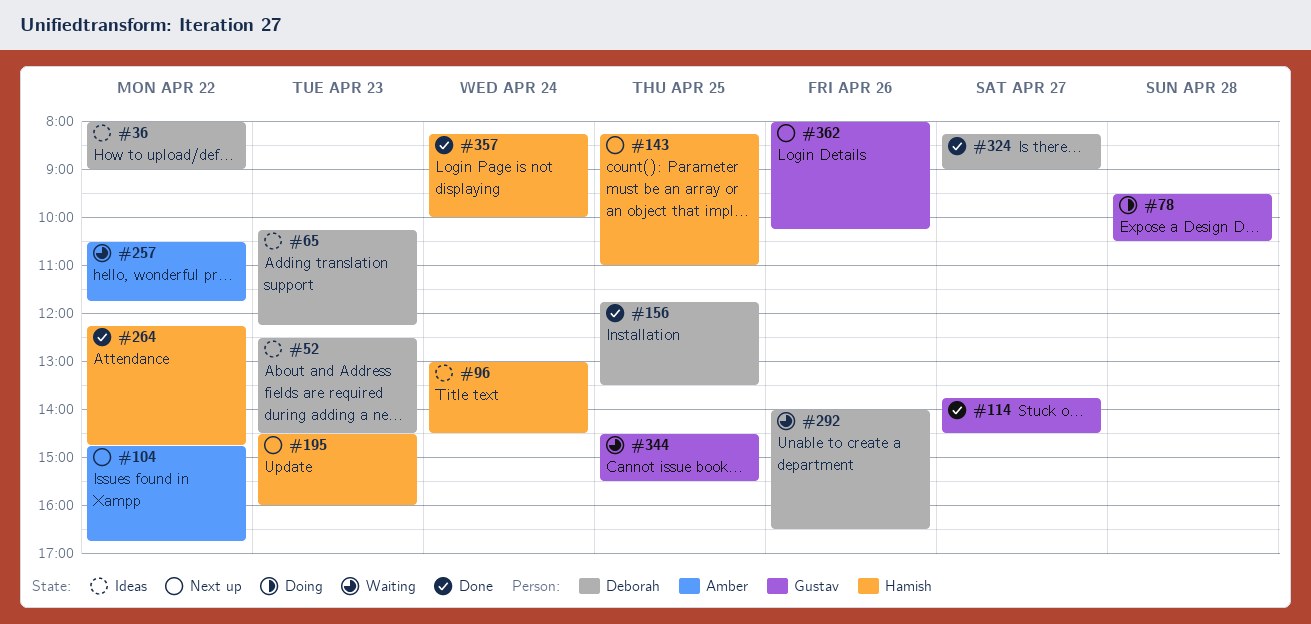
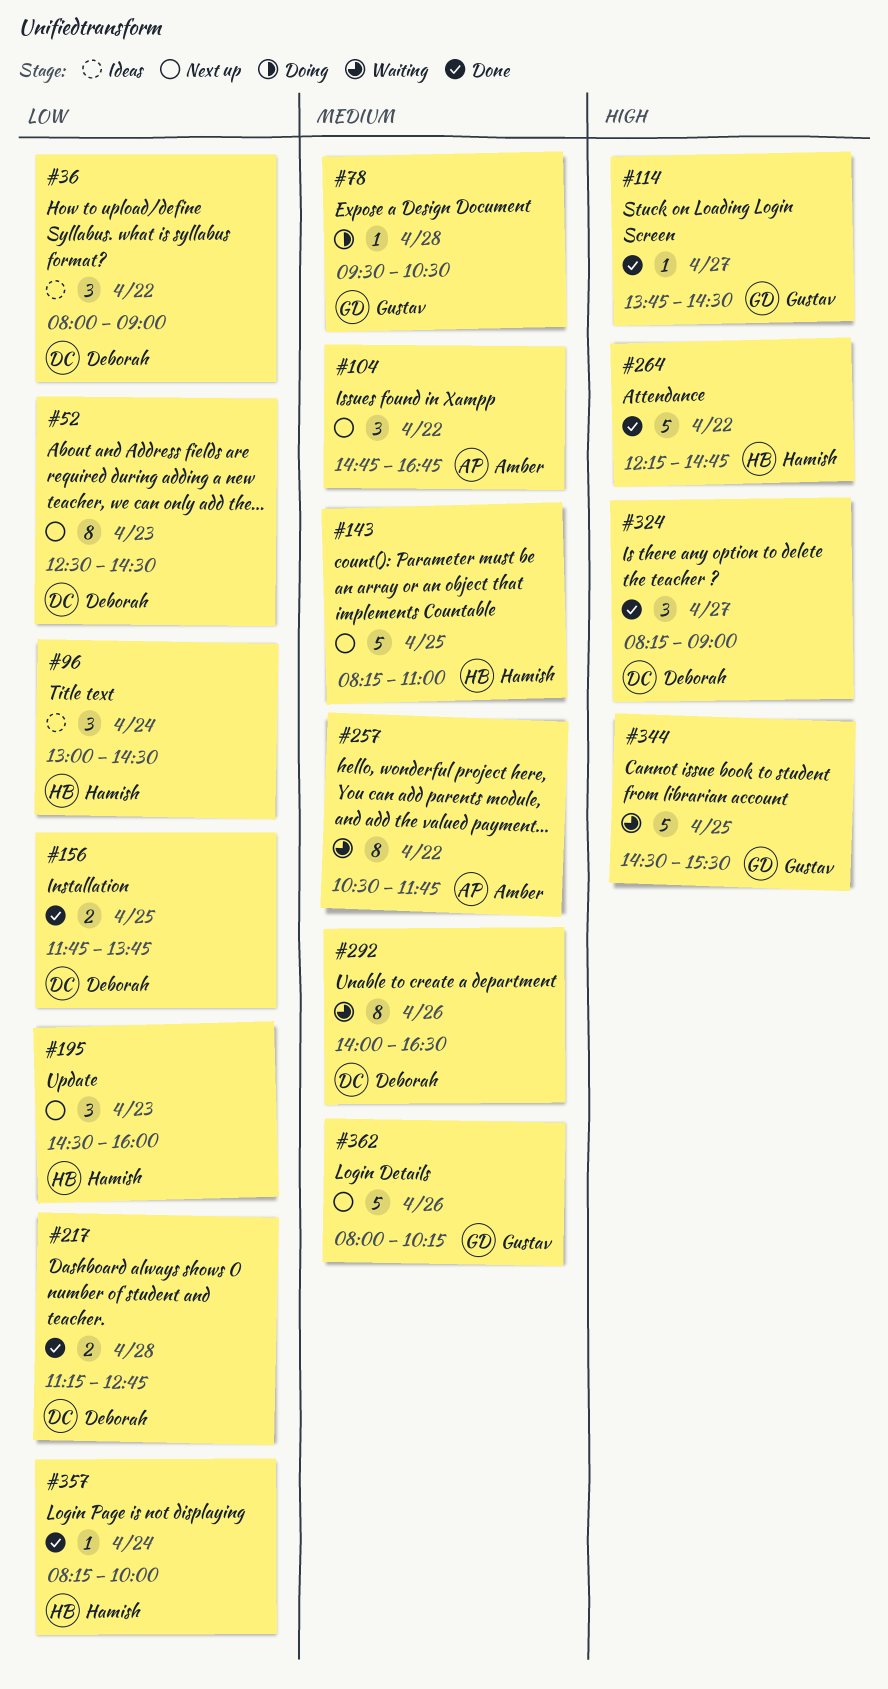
#52, status: Ideas -> Next up
#65: present -> none
#156, ends: 13:30 -> 13:45
#217: none -> present

